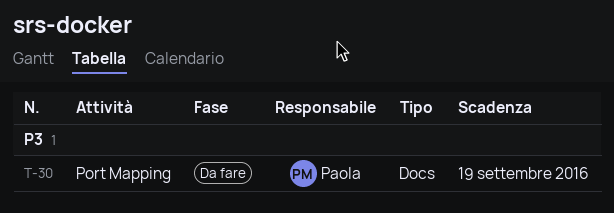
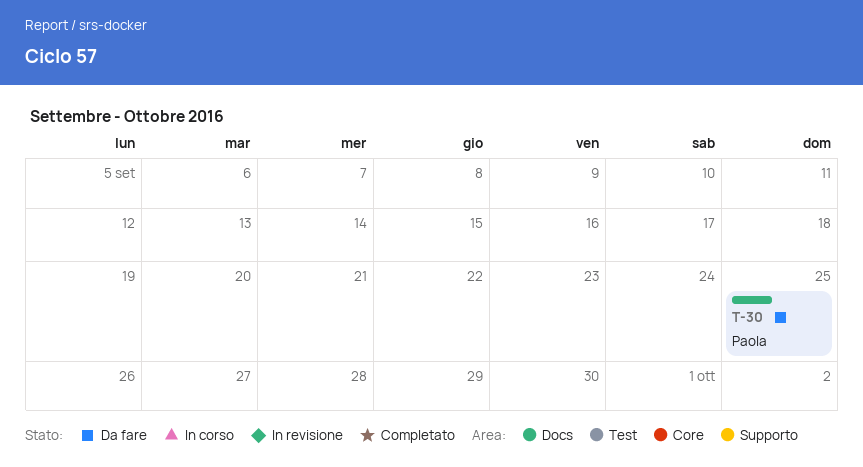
T-30, due: Sep 19 -> Sep 25

